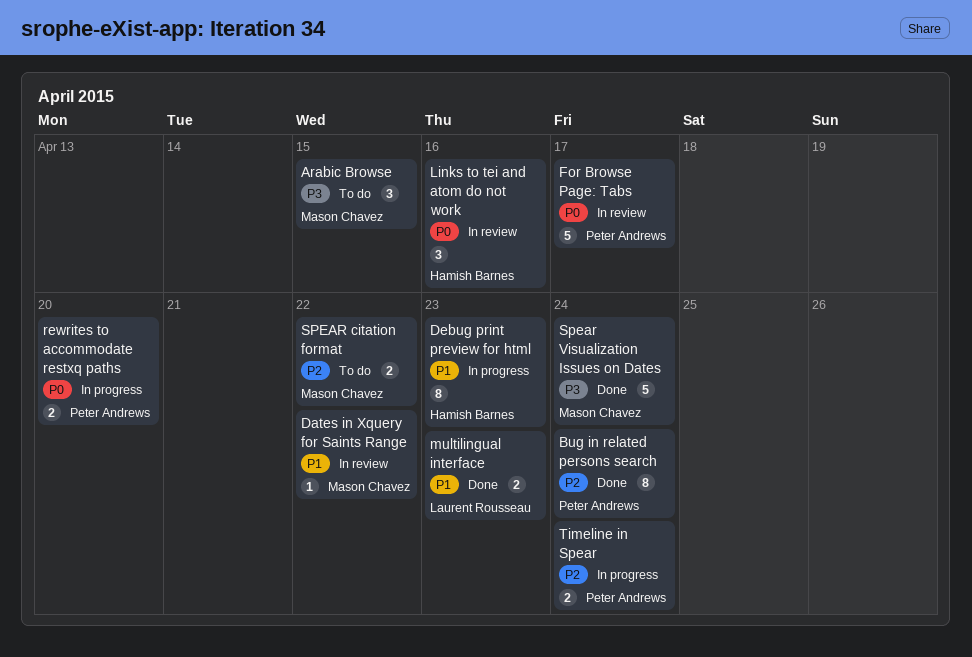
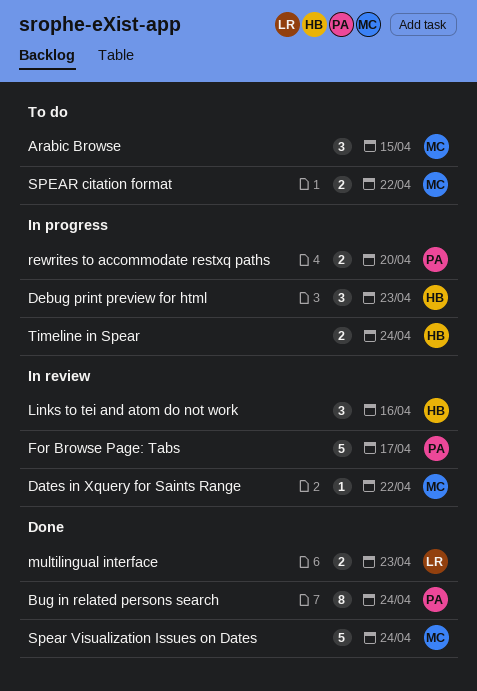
Debug print preview for html, estimate: 8 -> 3
Timeline in Spear, owner: Peter Andrews -> Hamish Barnes

